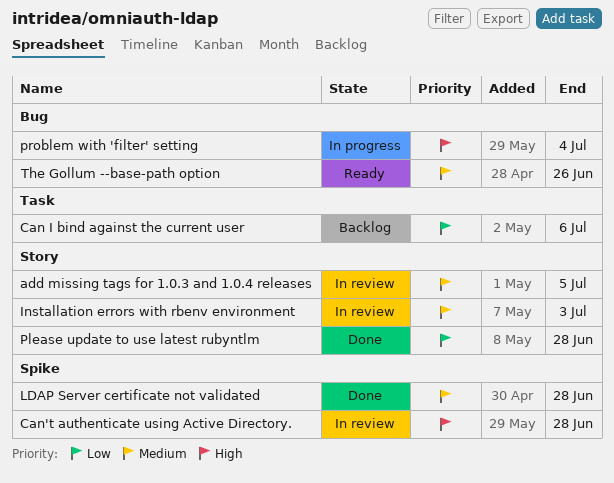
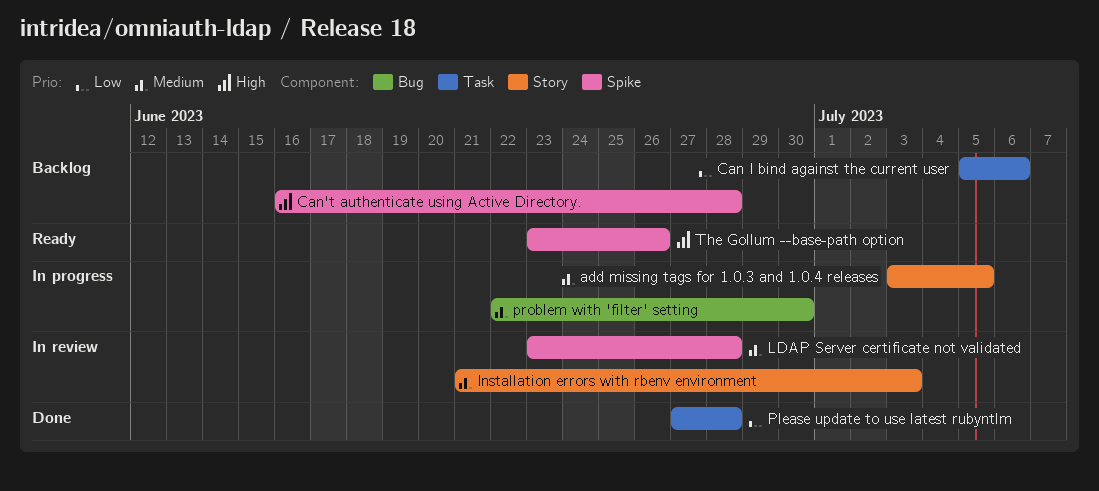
add missing tags for 1.0.3 and 1.0.4 releases, status: In review -> In progress
Can't authenticate using Active Directory., status: In review -> Backlog
LDAP Server certificate not validated, status: Done -> In review
Please update to use latest rubyntlm, label: Story -> Task
problem with 'filter' setting, priority: High -> Medium
problem with 'filter' setting, due: Jul 4 -> Jun 30
The Gollum --base-path option, priority: Medium -> High
The Gollum --base-path option, label: Bug -> Spike

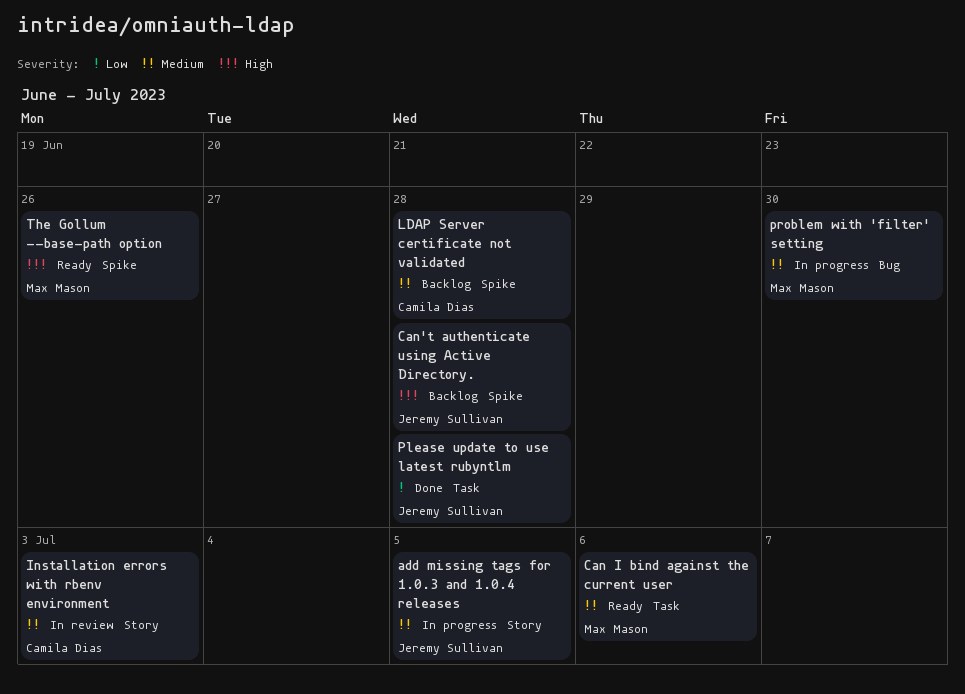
Can I bind against the current user, status: Backlog -> Ready
Can I bind against the current user, priority: Low -> Medium
LDAP Server certificate not validated, status: In review -> Backlog

